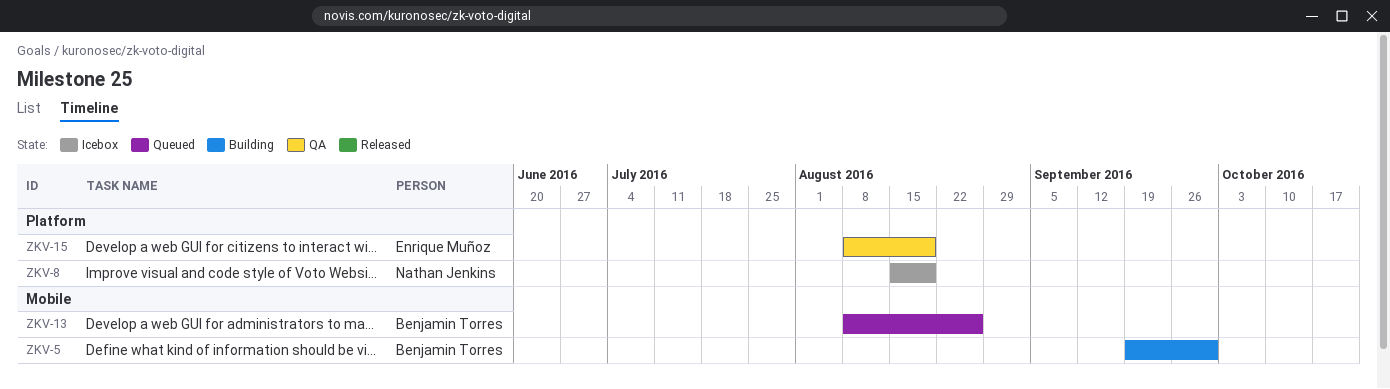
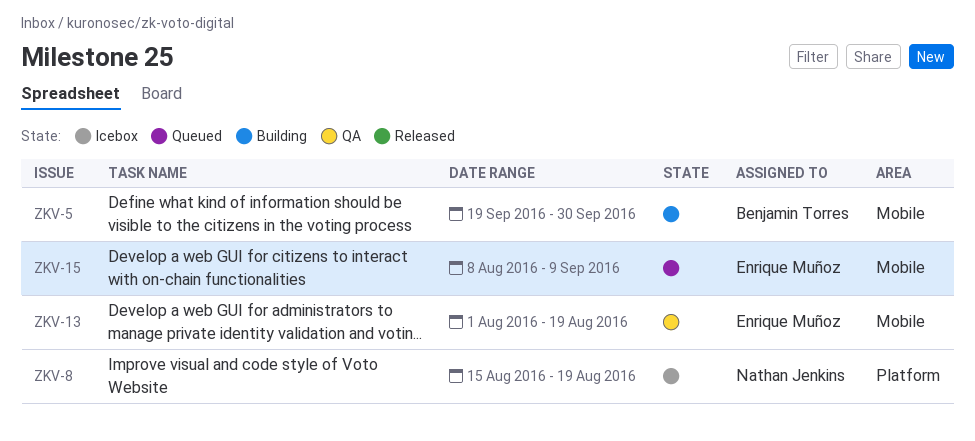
ZKV-13, status: Queued -> QA
ZKV-13, owner: Benjamin Torres -> Enrique Muñoz
ZKV-13, start: Aug 8 -> Aug 1
ZKV-13, due: Aug 26 -> Aug 19
ZKV-15, status: QA -> Queued
ZKV-15, label: Platform -> Mobile
ZKV-15, due: Aug 19 -> Sep 9

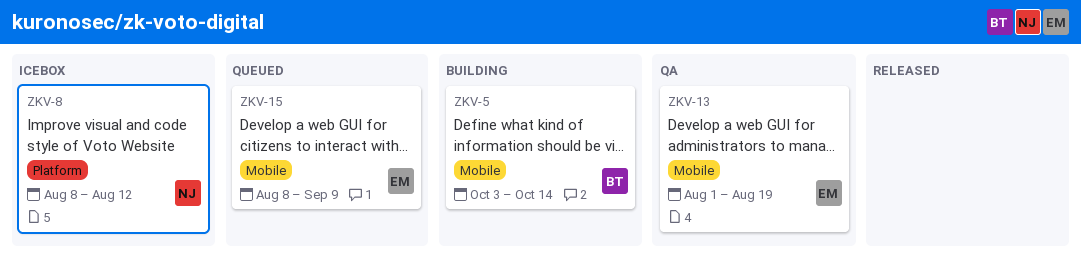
ZKV-5, start: Sep 19 -> Oct 3
ZKV-5, due: Sep 30 -> Oct 14
ZKV-8, start: Aug 15 -> Aug 8
ZKV-8, due: Aug 19 -> Aug 12

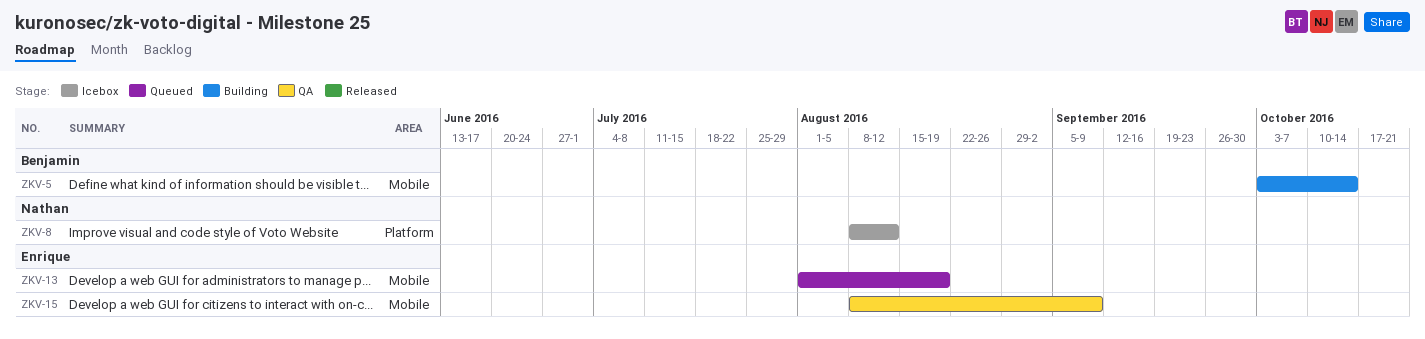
ZKV-13, status: QA -> Queued
ZKV-15, status: Queued -> QA

